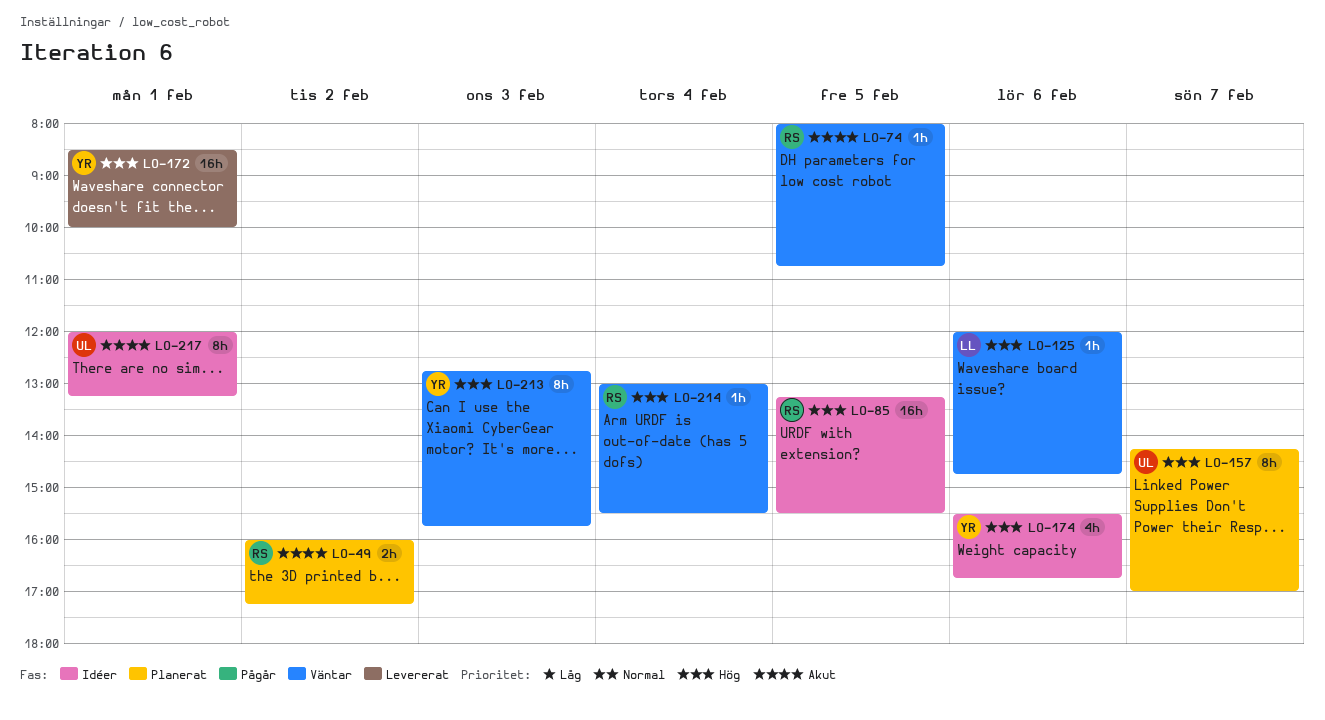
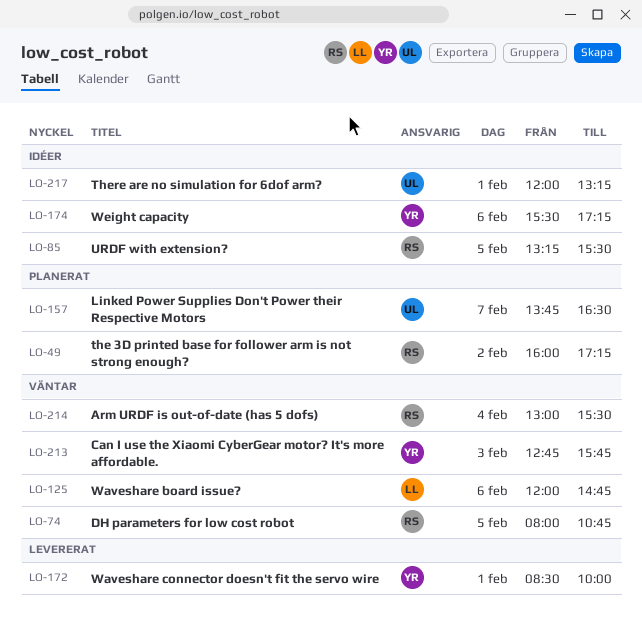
LO-157, begins: 14:15 -> 13:45
LO-157, ends: 17:00 -> 16:30
LO-174, ends: 16:45 -> 17:15

